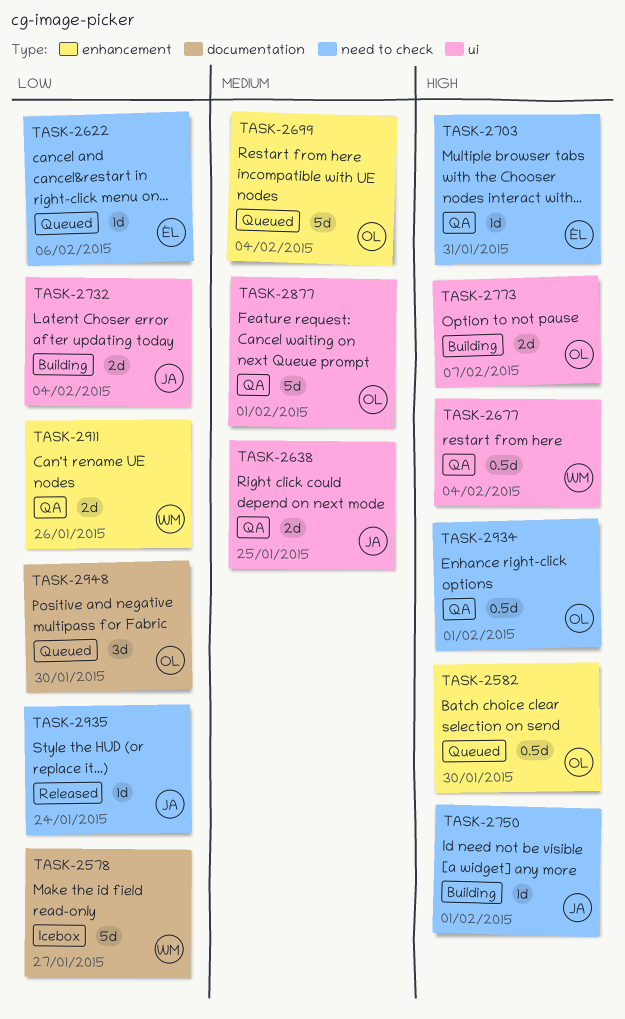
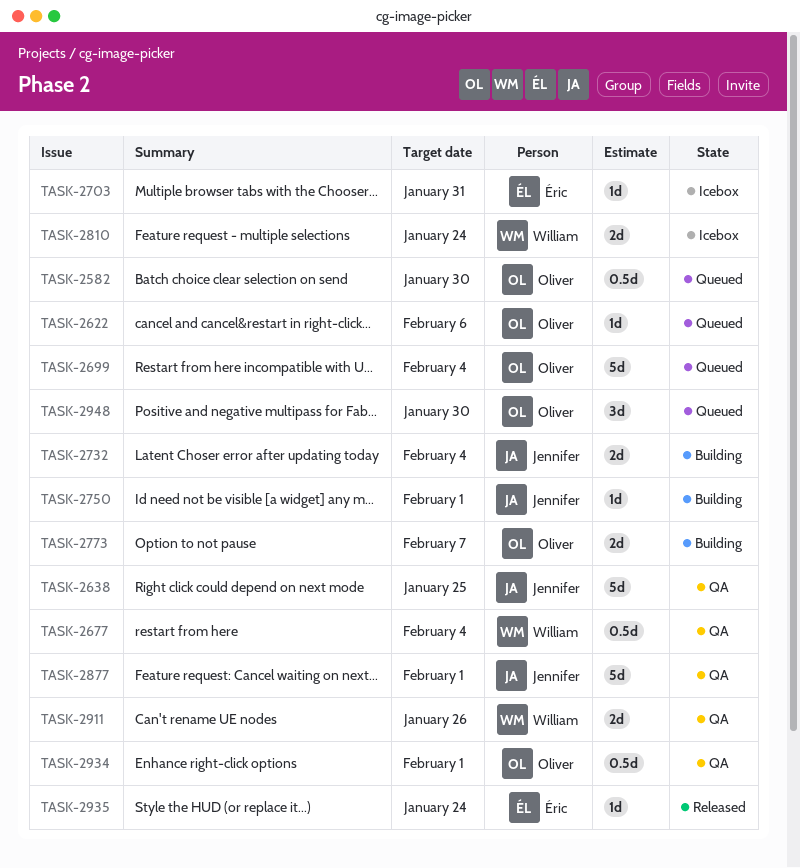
TASK-2578: present -> none
TASK-2622, owner: Éric -> Oliver
TASK-2638, estimate: 2d -> 5d
TASK-2703, status: QA -> Icebox
TASK-2810: none -> present
TASK-2877, owner: Oliver -> Jennifer
TASK-2935, owner: Jennifer -> Éric

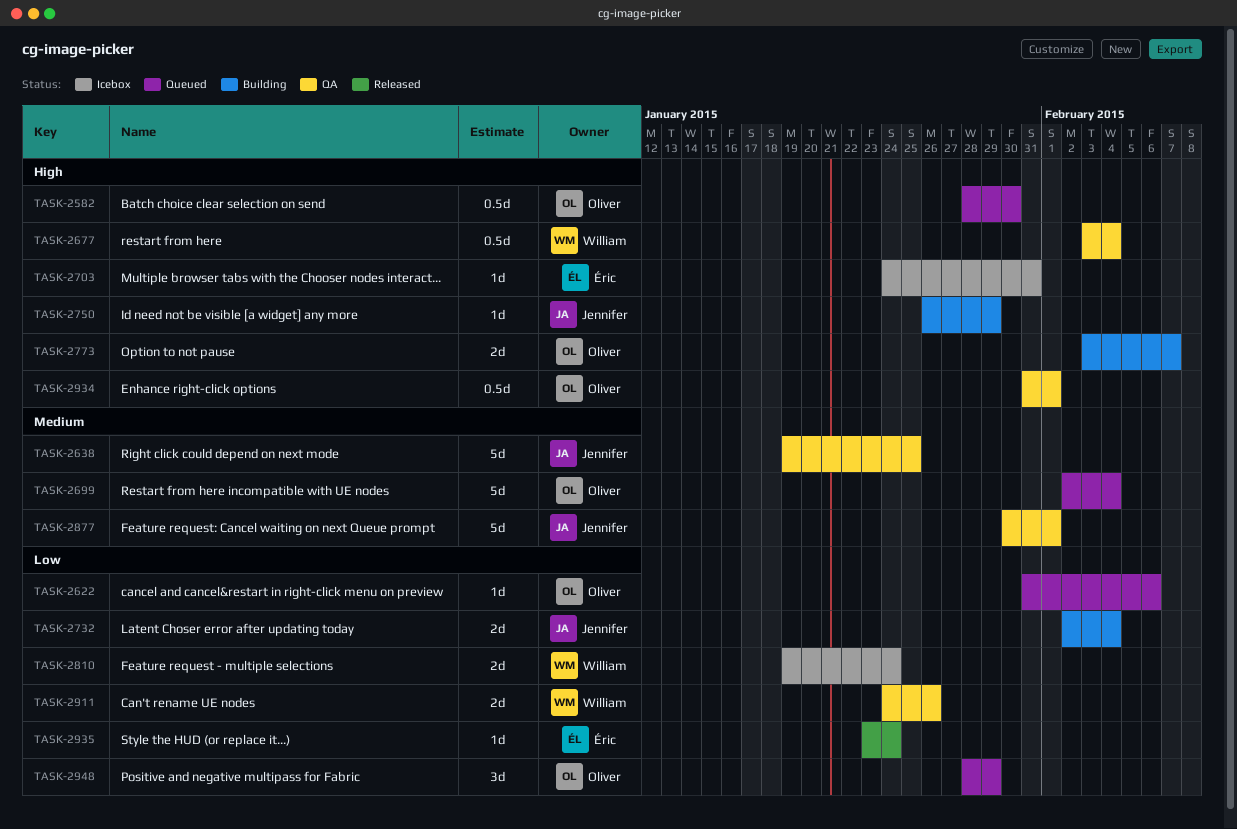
TASK-2750, due: Feb 1 -> Jan 29
TASK-2948, due: Jan 30 -> Jan 29

